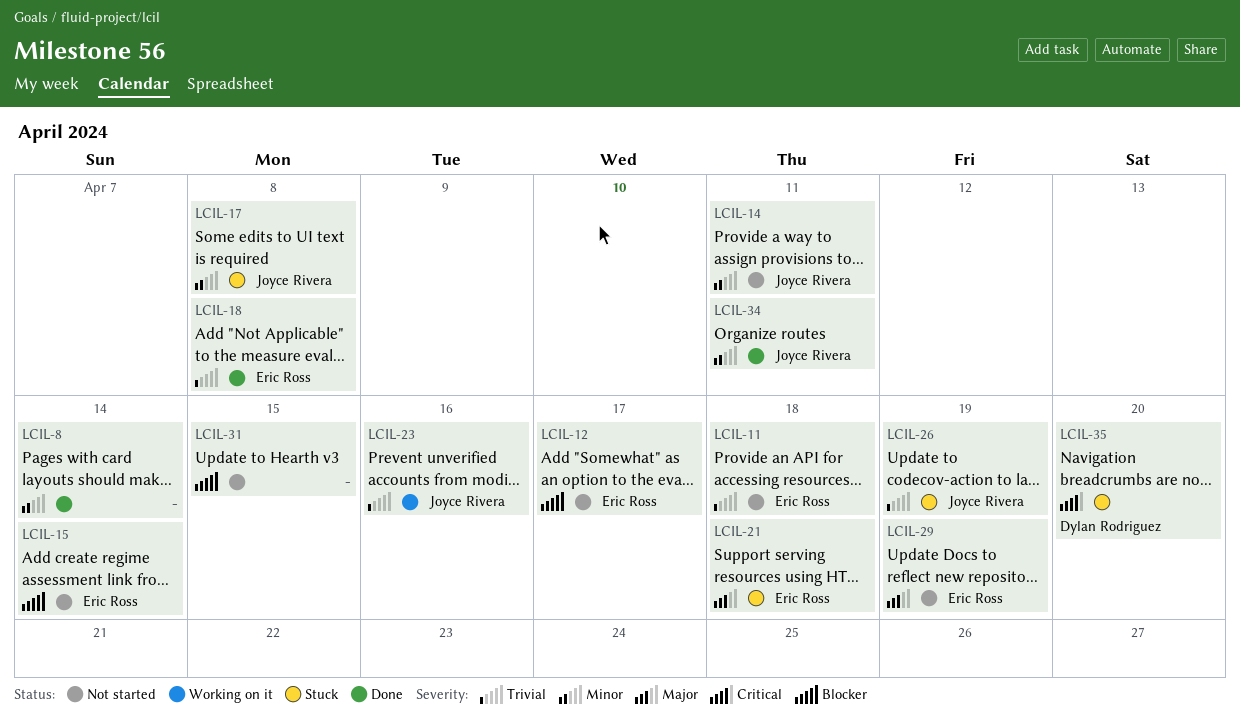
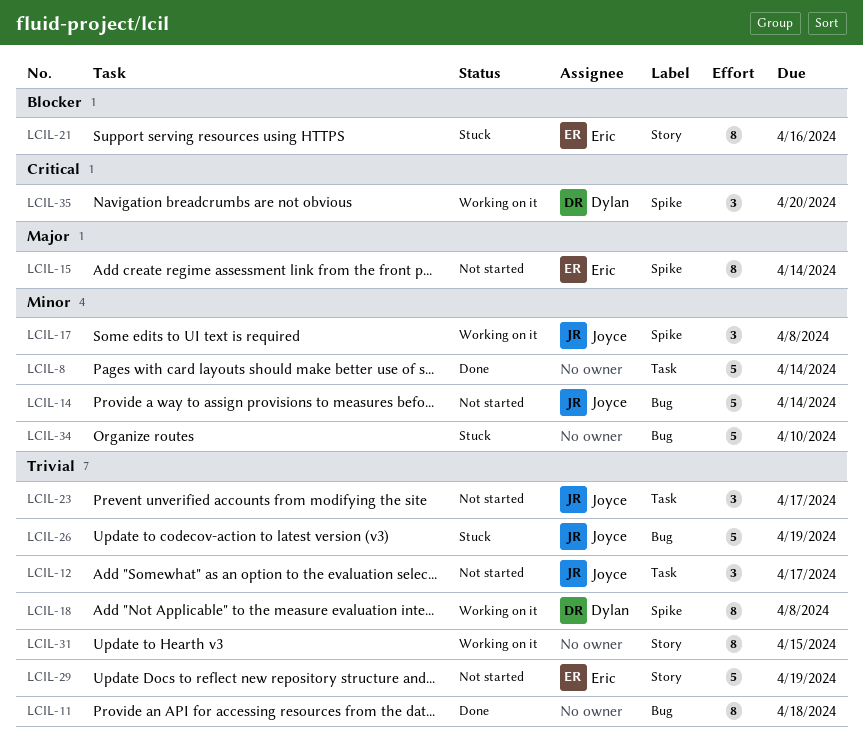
LCIL-11, status: Not started -> Done
LCIL-11, owner: Eric Ross -> none
LCIL-12, owner: Eric Ross -> Joyce Rivera
LCIL-12, priority: Blocker -> Trivial
LCIL-14, due: Apr 11 -> Apr 14
LCIL-15, priority: Blocker -> Major
LCIL-17, status: Stuck -> Working on it
LCIL-18, status: Done -> Working on it
LCIL-18, owner: Eric Ross -> Dylan Rodriguez
LCIL-21, priority: Major -> Blocker
LCIL-21, due: Apr 18 -> Apr 16
LCIL-23, status: Working on it -> Not started
LCIL-23, due: Apr 16 -> Apr 17
LCIL-29, priority: Major -> Trivial
LCIL-31, status: Not started -> Working on it
LCIL-31, priority: Blocker -> Trivial
LCIL-34, status: Done -> Stuck
LCIL-34, owner: Joyce Rivera -> none
LCIL-34, due: Apr 11 -> Apr 10
LCIL-35, status: Stuck -> Working on it

